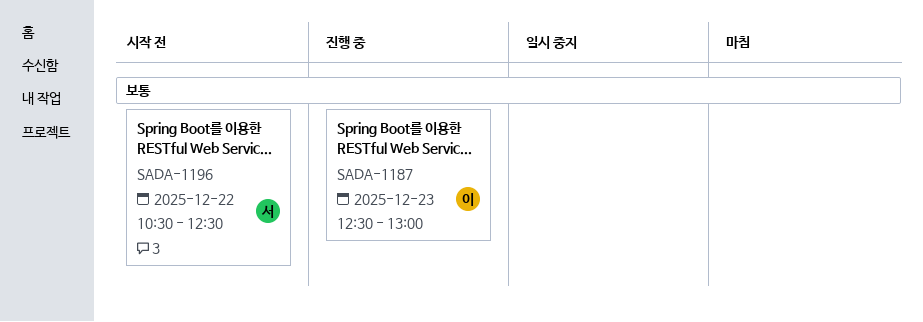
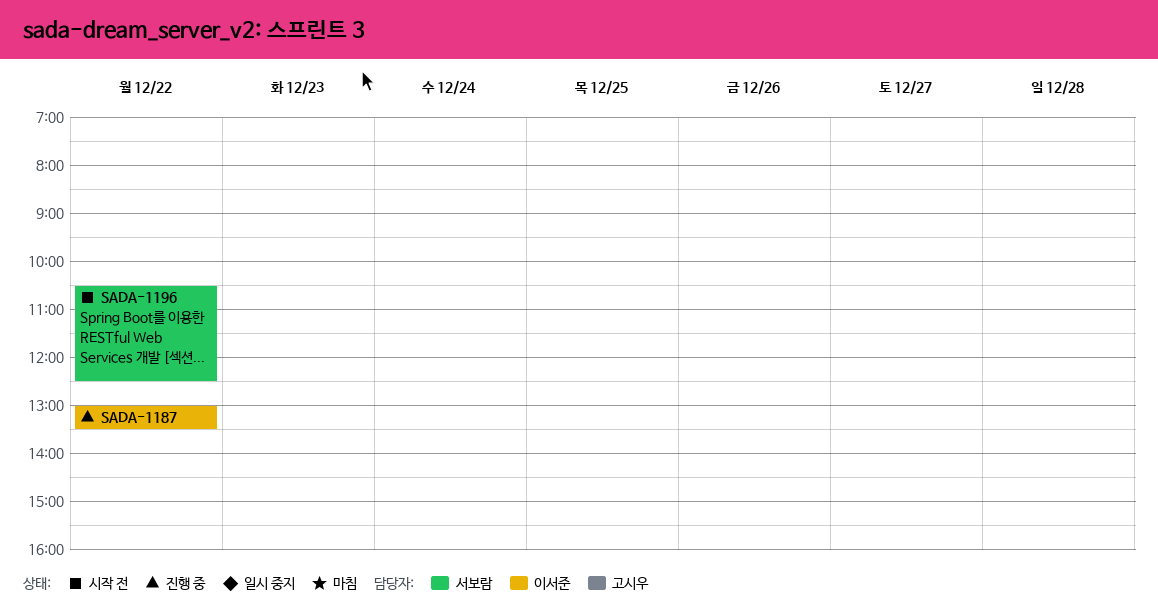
SADA-1187, day: Dec 23 -> Dec 22
SADA-1187, begins: 12:30 -> 13:00
SADA-1187, ends: 13:00 -> 13:30

